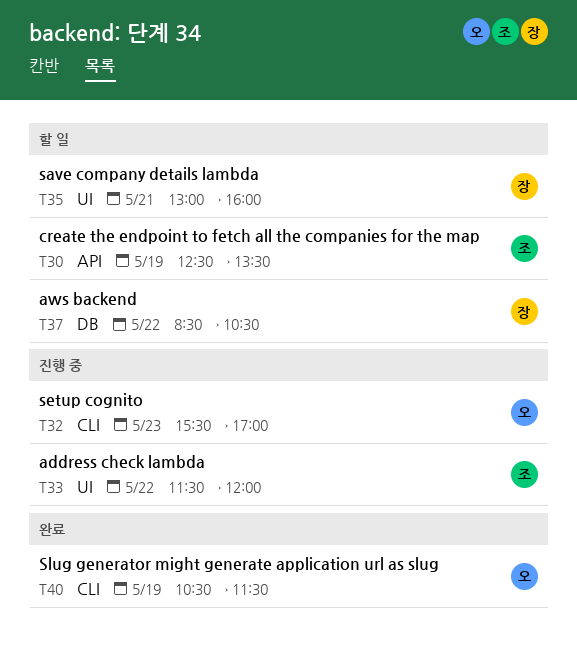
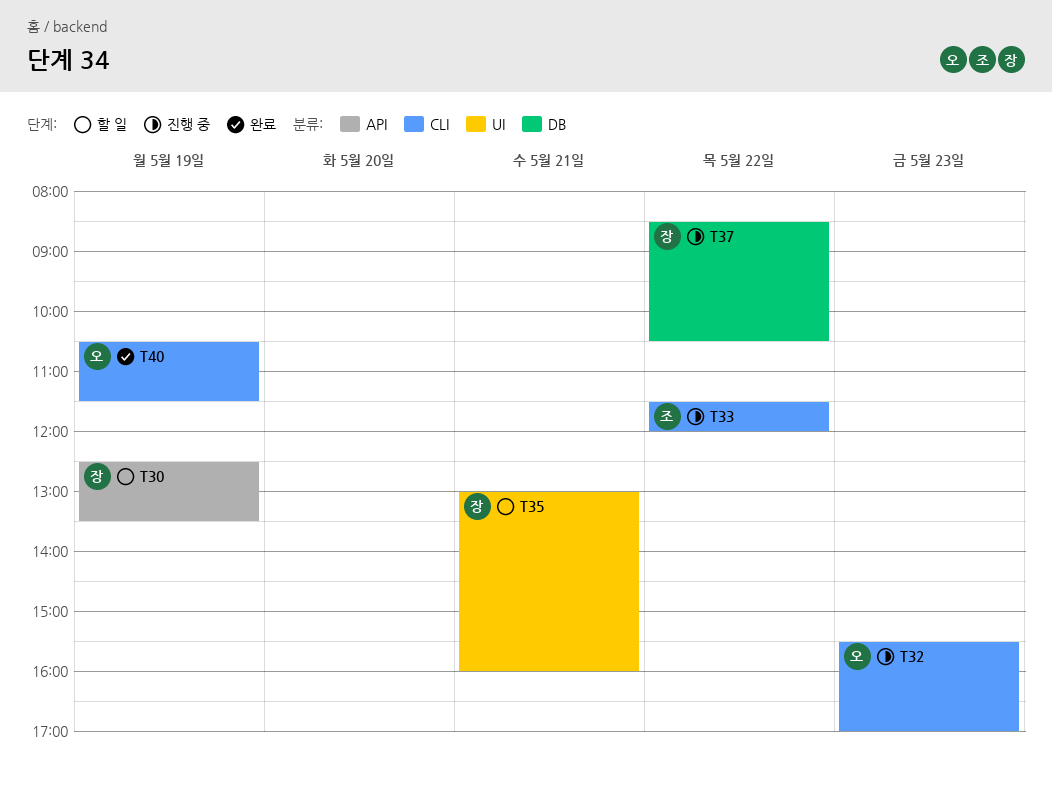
T30, owner: 조 -> 장
T33, label: UI -> CLI
T37, status: 할 일 -> 진행 중

